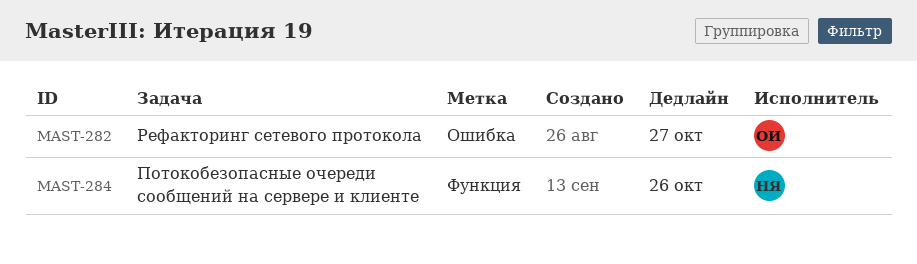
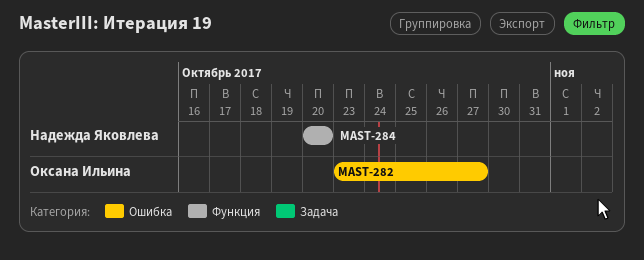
MAST-284, due: Oct 26 -> Oct 20

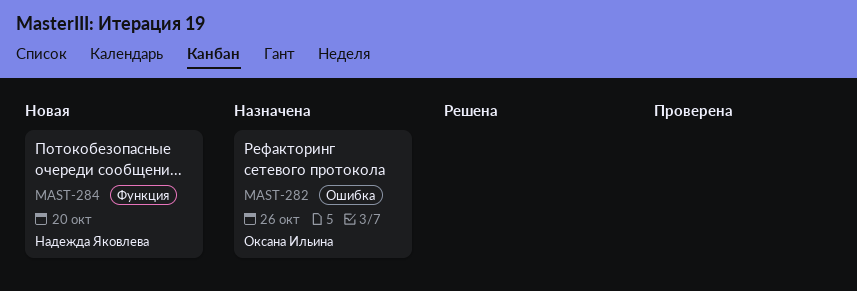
MAST-282, due: Oct 27 -> Oct 26

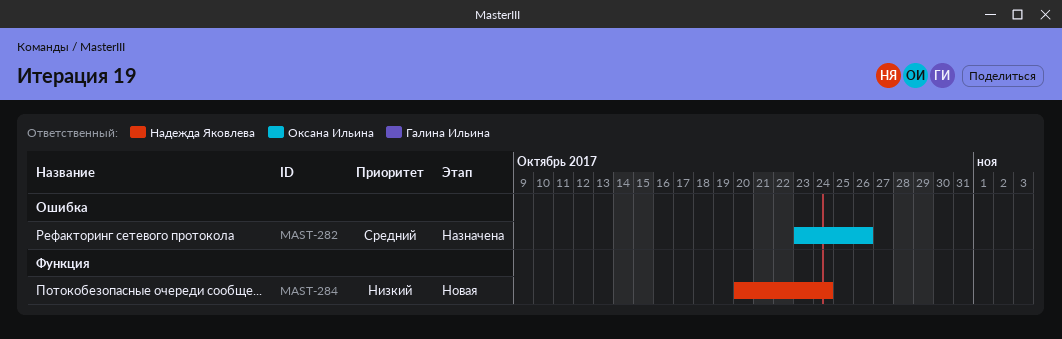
MAST-284, due: Oct 20 -> Oct 24

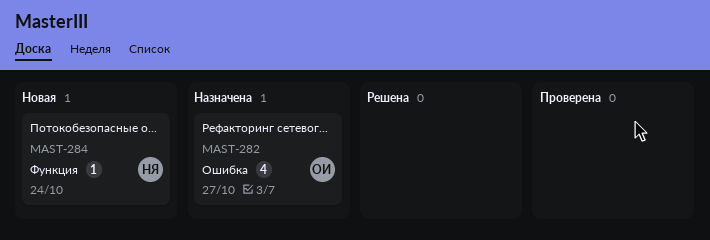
MAST-282, due: Oct 26 -> Oct 27

